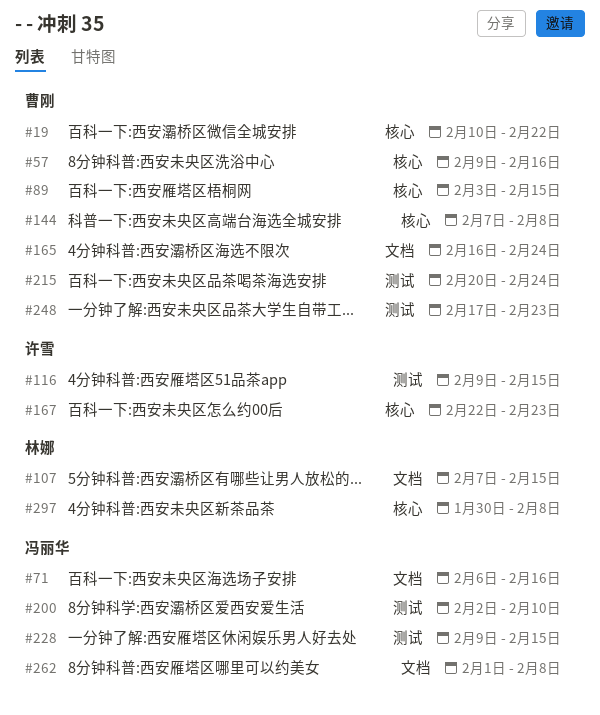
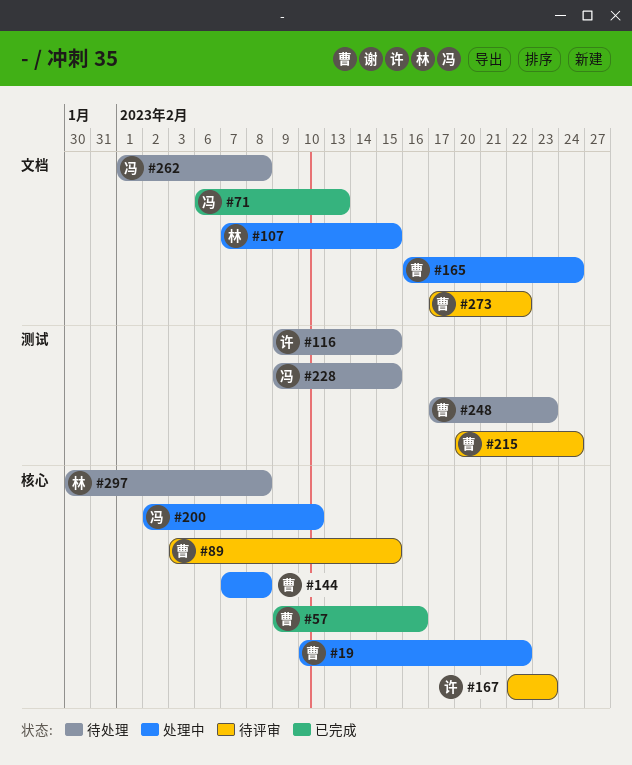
#71, due: Feb 16 -> Feb 13
#200, label: 测试 -> 核心
#273: none -> present

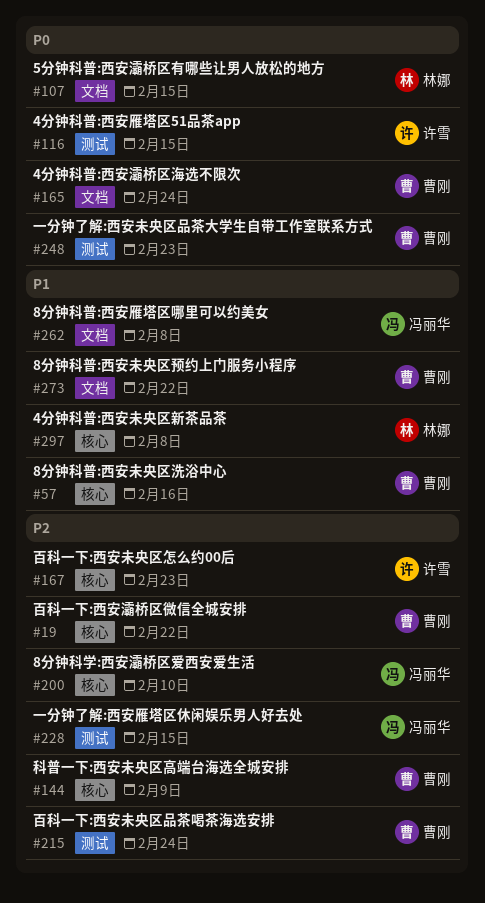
#71: present -> none
#89: present -> none
#144, due: Feb 8 -> Feb 9

